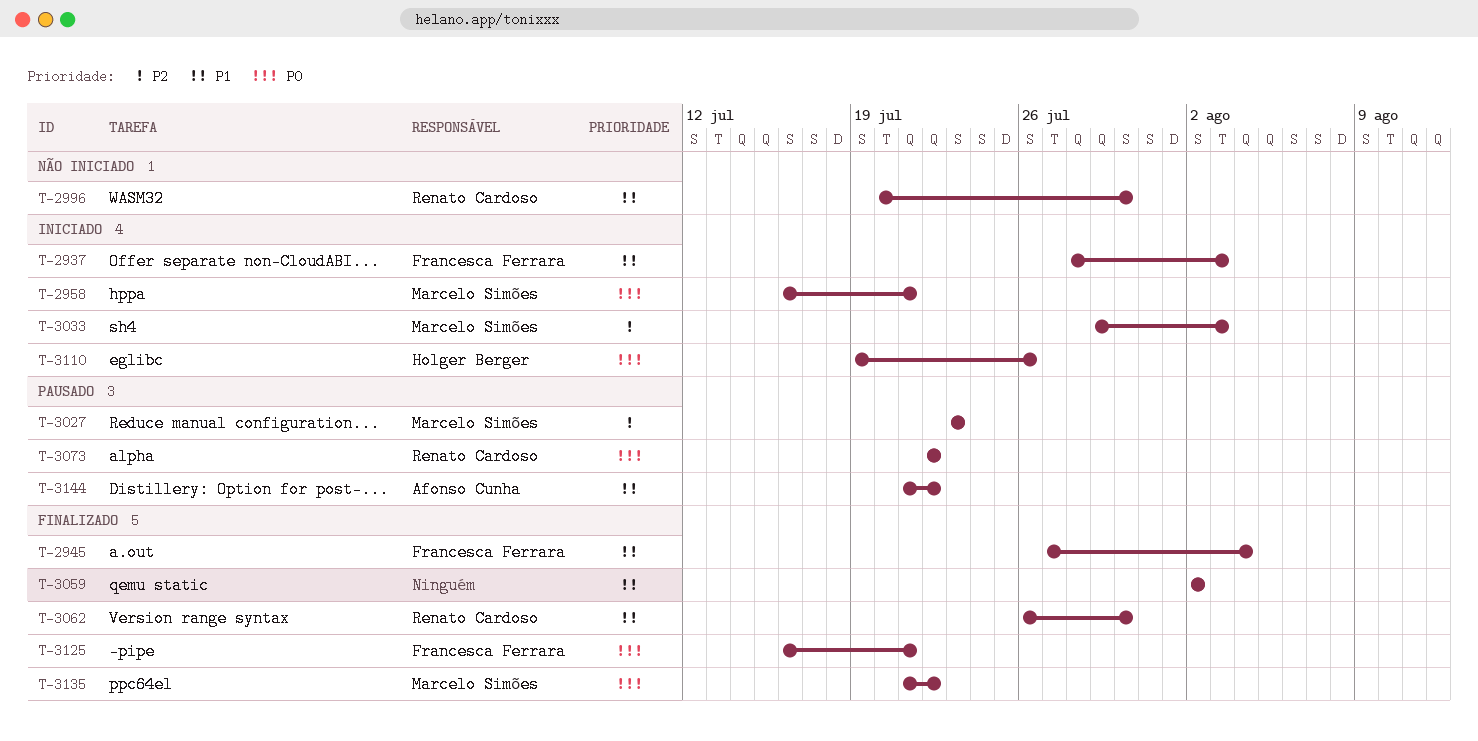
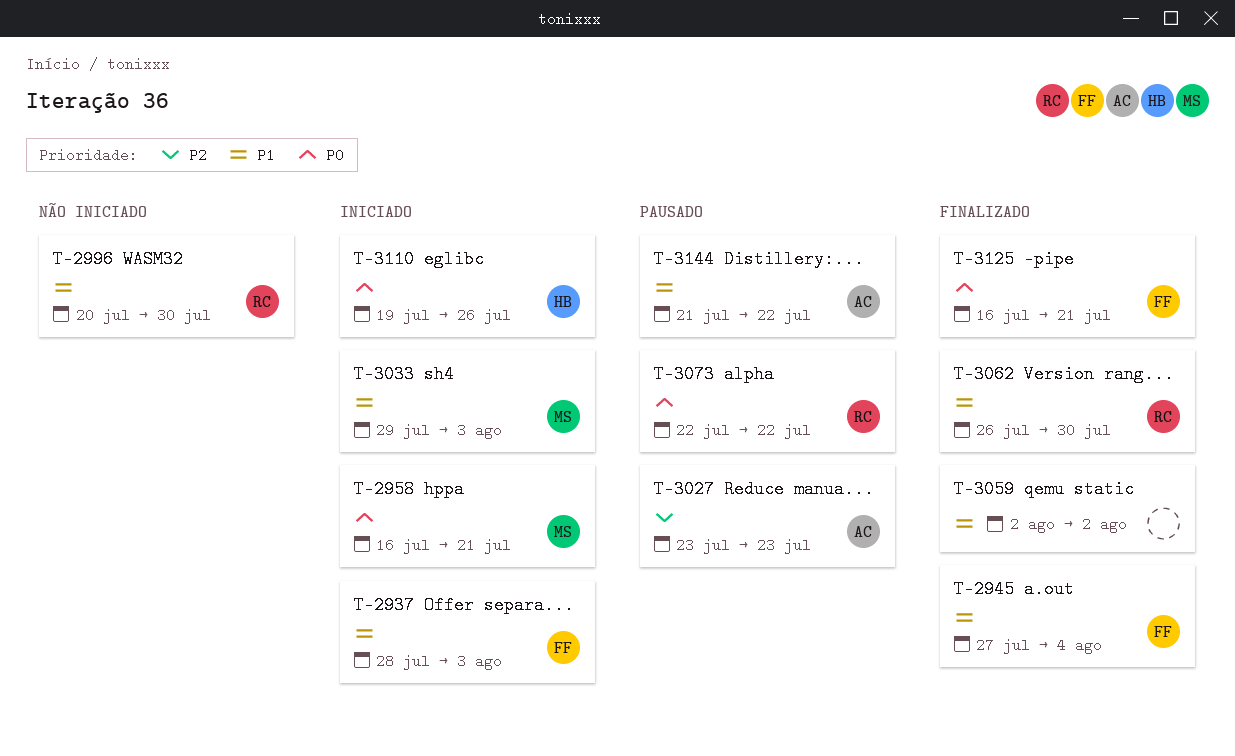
T-3027, owner: Marcelo Simões -> Afonso Cunha
T-3033, priority: P2 -> P1
T-3135: present -> none

